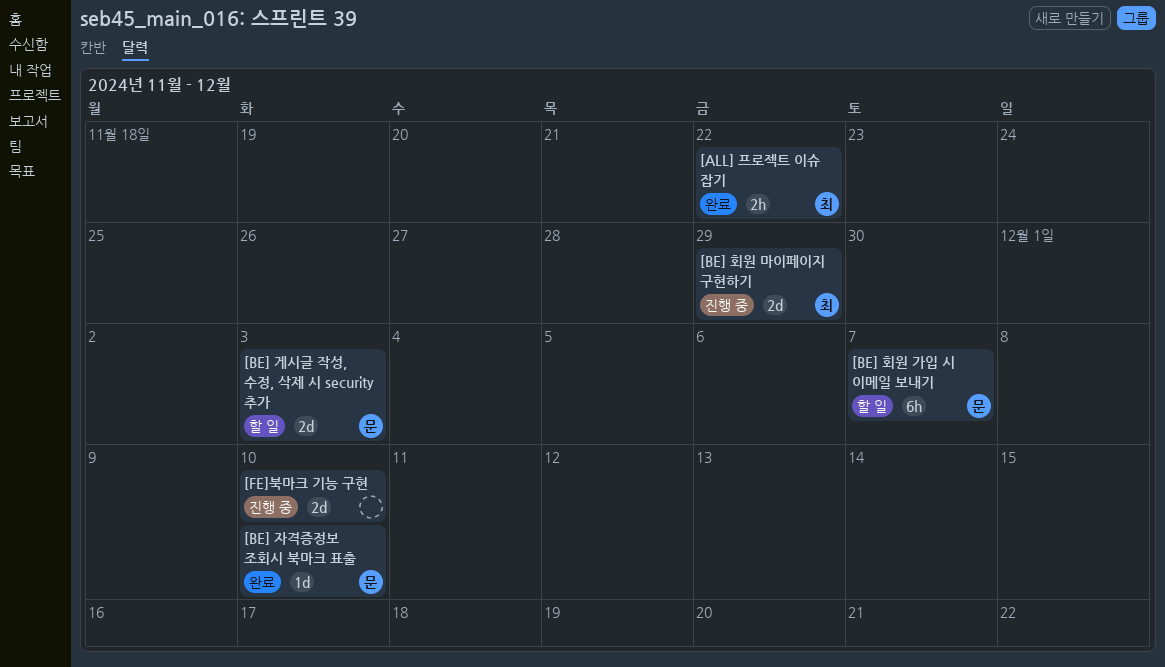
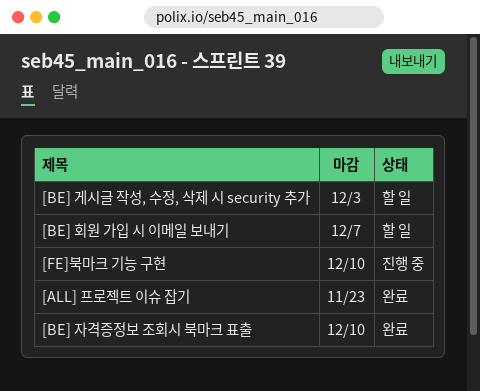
[ALL] 프로젝트 이슈 잡기, due: Nov 22 -> Nov 23
[BE] 회원 마이페이지 구현하기: present -> none

